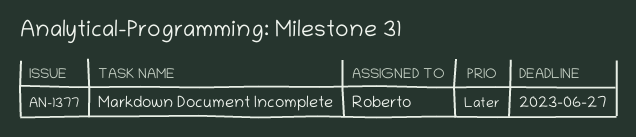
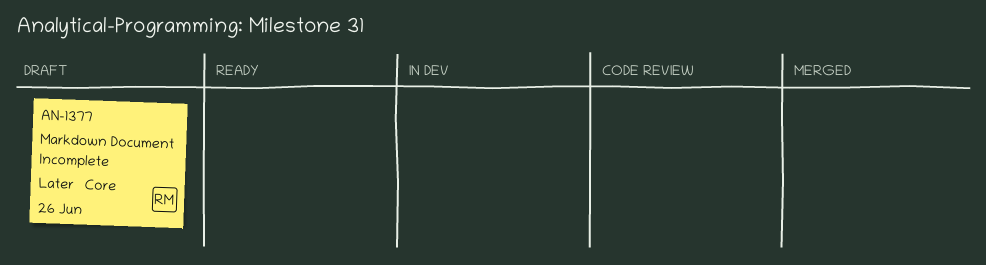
AN-1377, due: Jun 27 -> Jun 26

